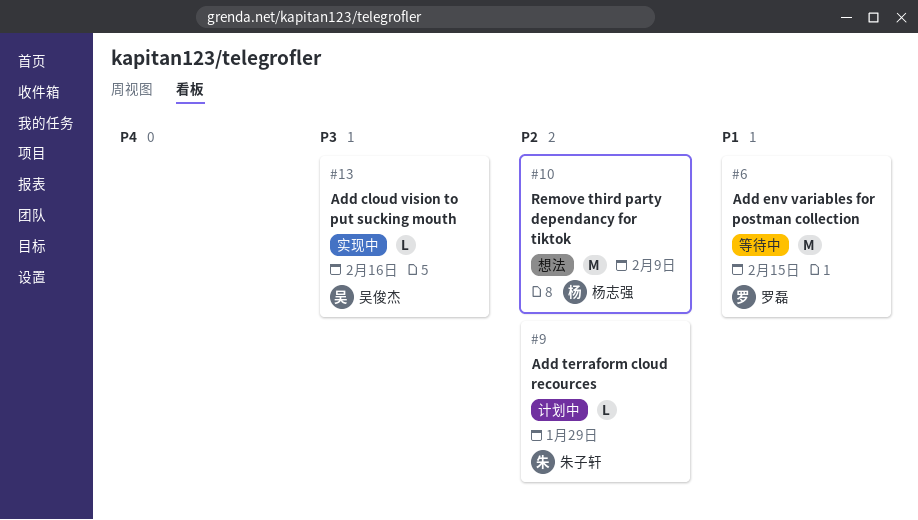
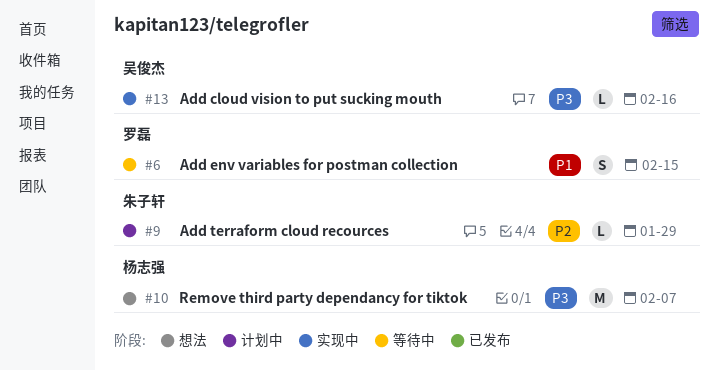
#6, estimate: M -> S
#10, priority: P2 -> P3
#10, due: Feb 9 -> Feb 7

